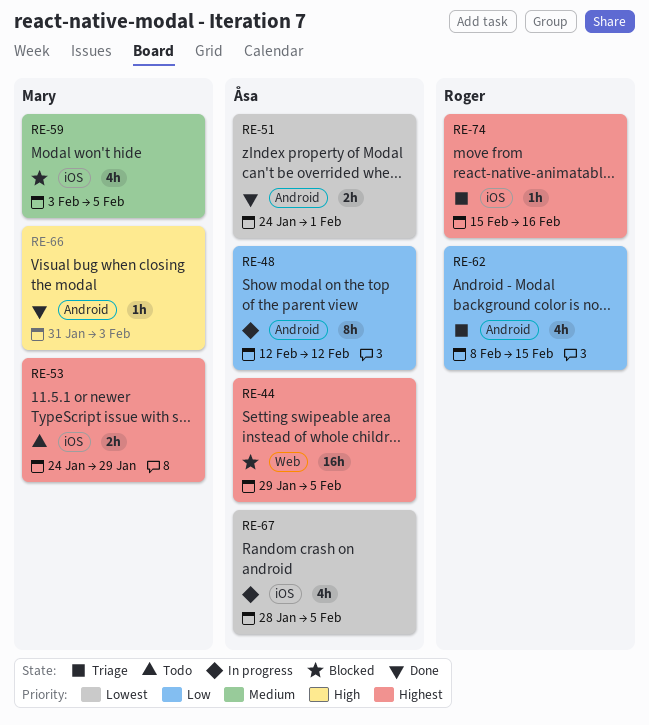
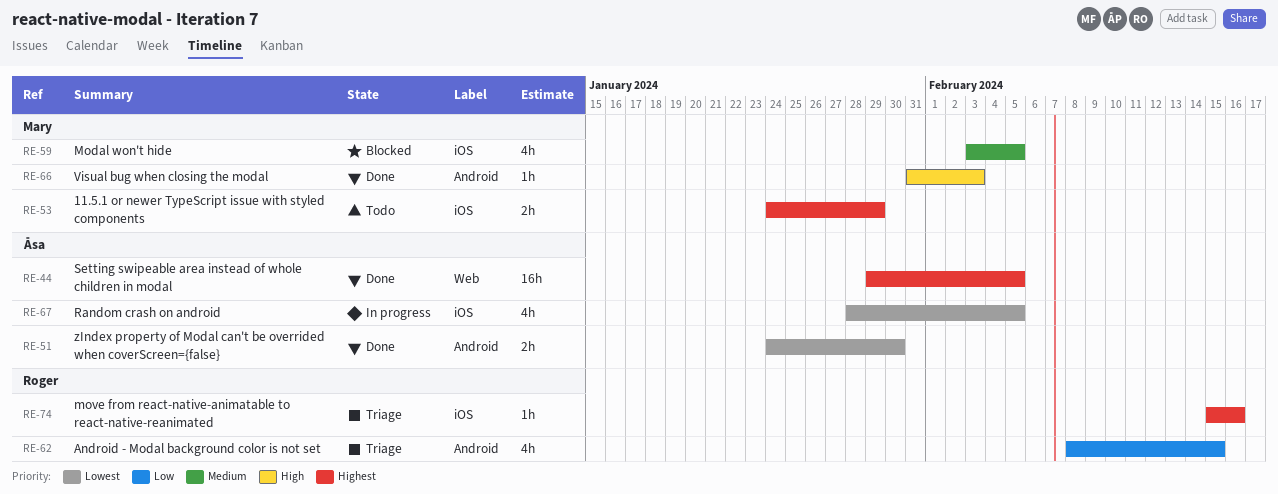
RE-44, status: Blocked -> Done
RE-48: present -> none
RE-51, due: Feb 1 -> Jan 30

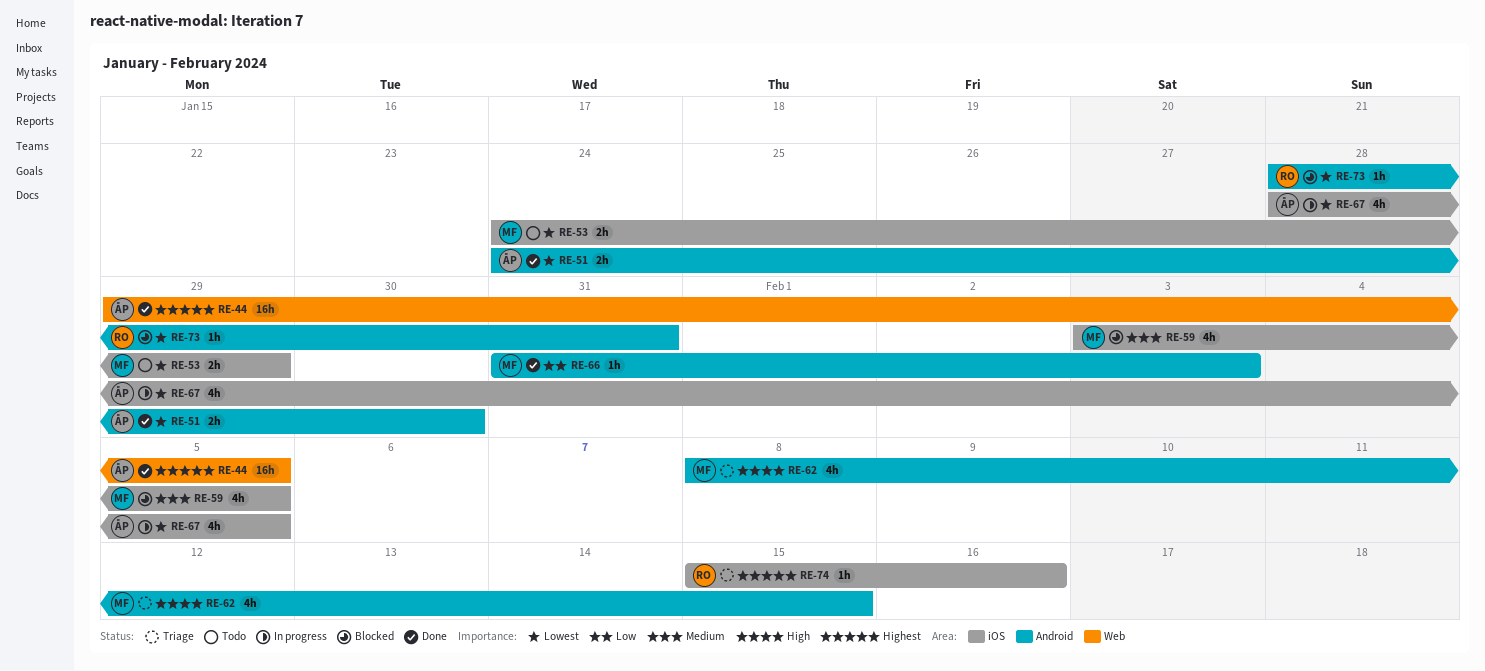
RE-53, priority: Highest -> Lowest
RE-62, owner: Roger -> Mary
RE-62, priority: Low -> High
RE-66, priority: High -> Low
RE-73: none -> present

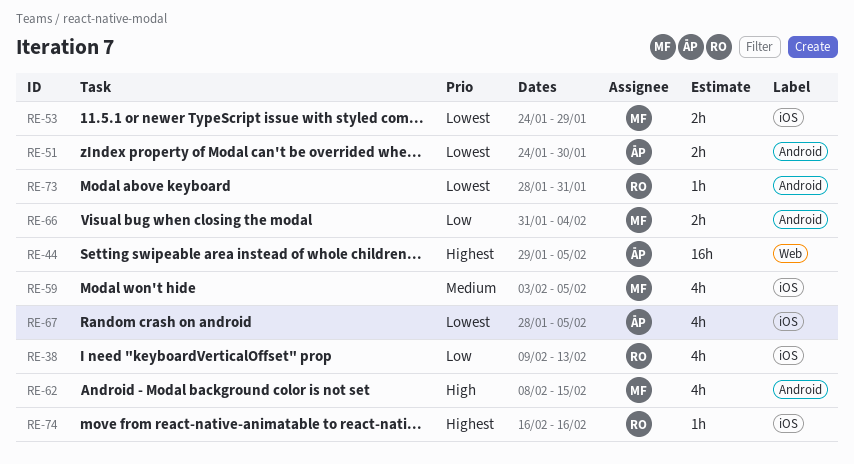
RE-38: none -> present
RE-66, estimate: 1h -> 2h
RE-66, due: Feb 3 -> Feb 4
RE-74, start: Feb 15 -> Feb 16

